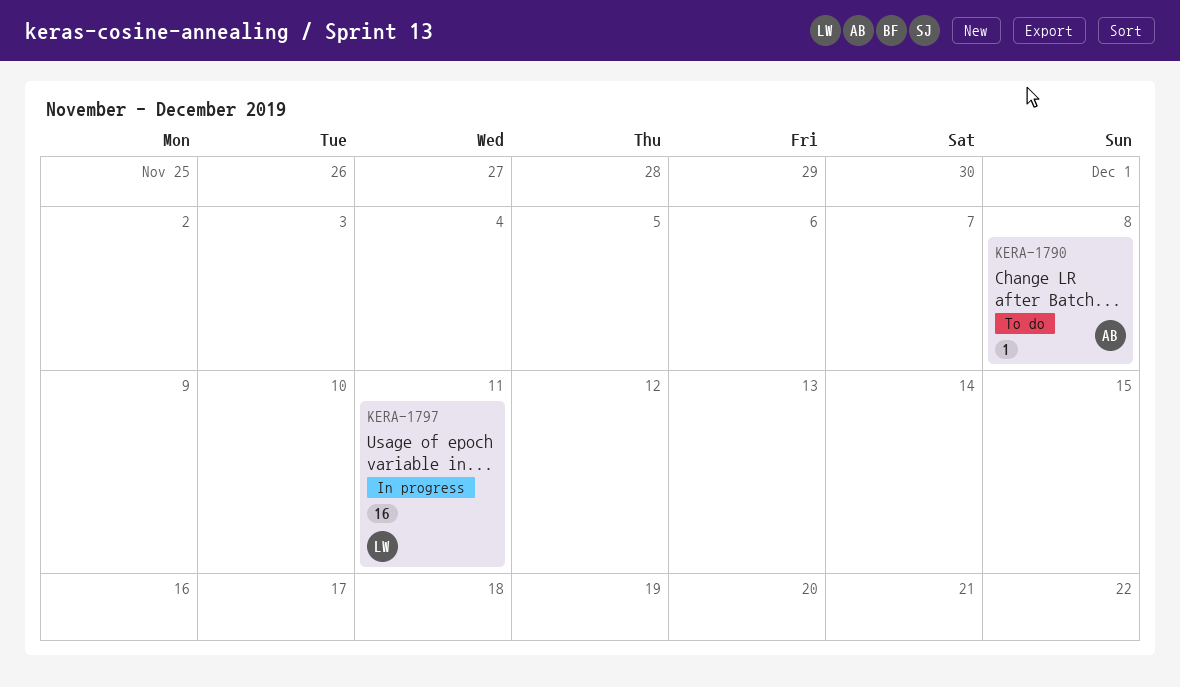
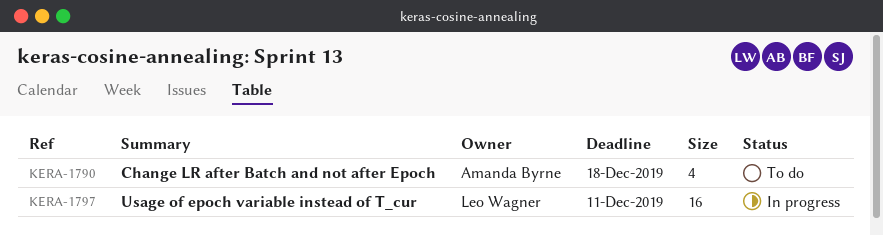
KERA-1790, estimate: 1 -> 4
KERA-1790, due: Dec 8 -> Dec 18

